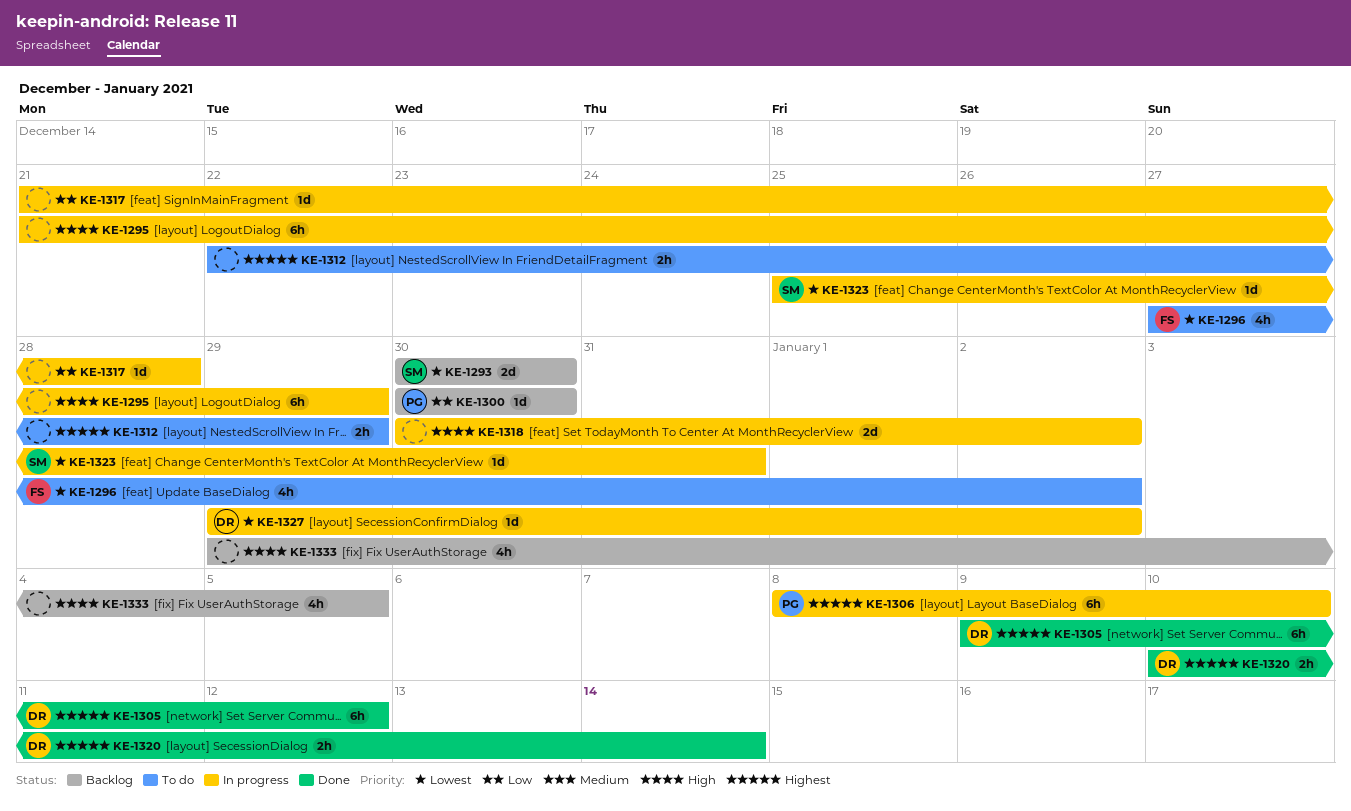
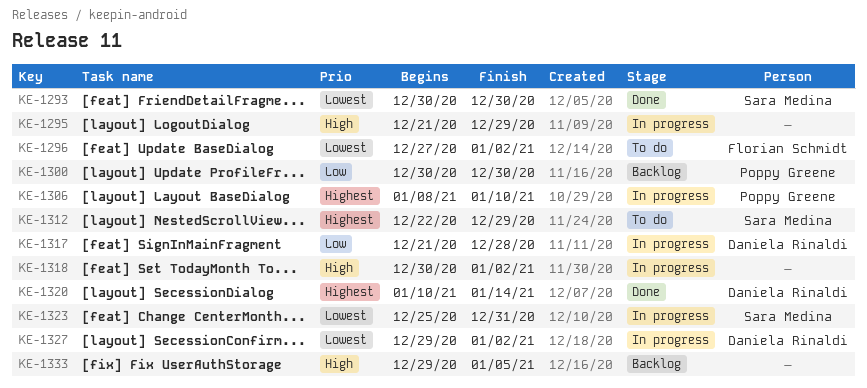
KE-1293, status: Backlog -> Done
KE-1305: present -> none
KE-1312, owner: none -> Sara Medina
KE-1317, owner: none -> Daniela Rinaldi

